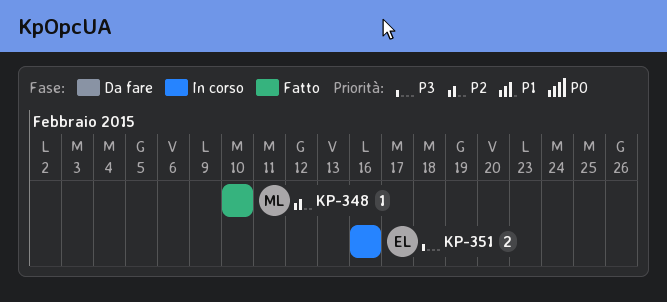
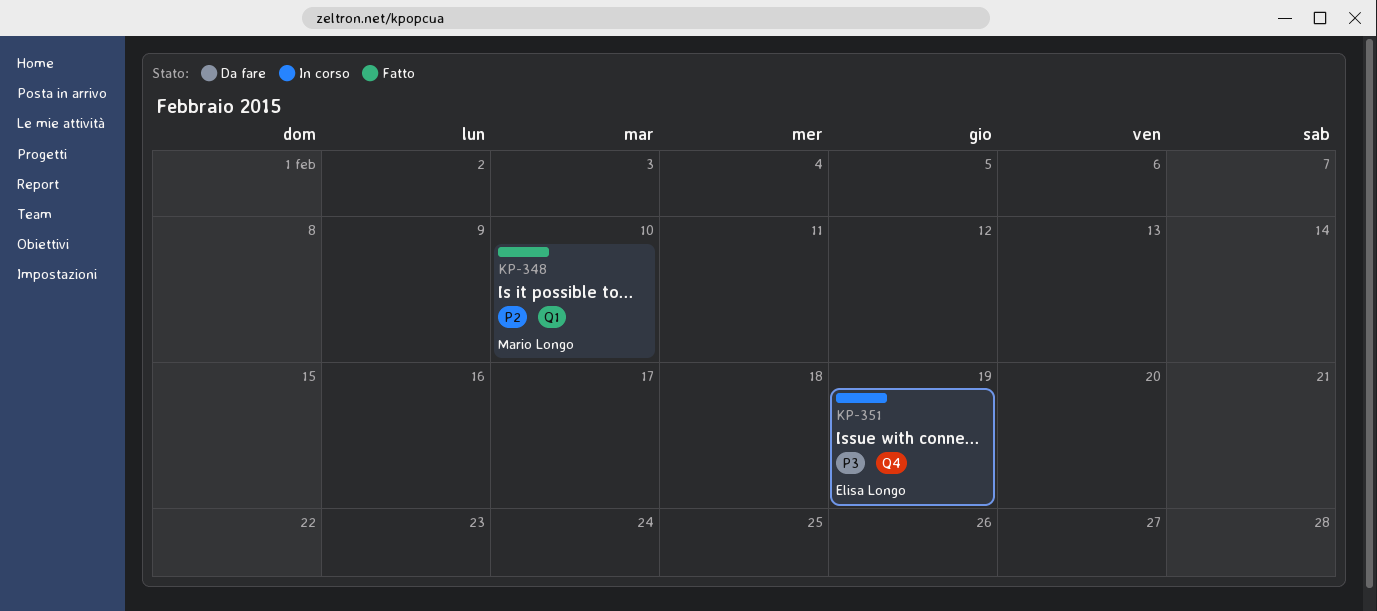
KP-351, due: Feb 16 -> Feb 19

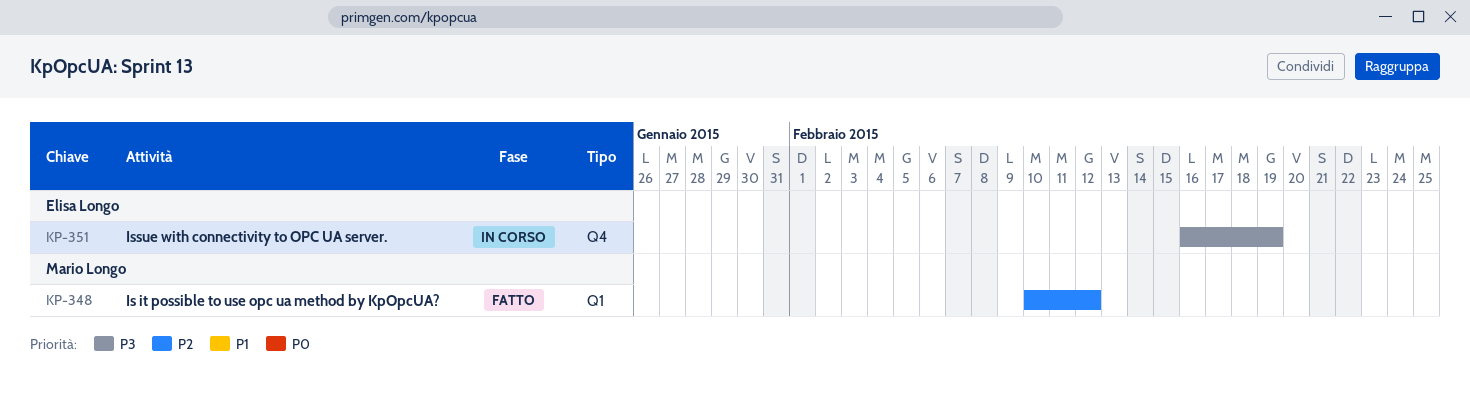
KP-348, due: Feb 10 -> Feb 12

